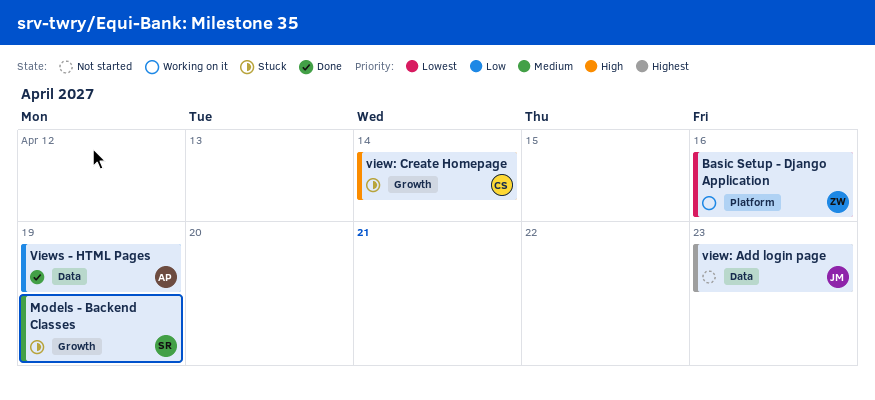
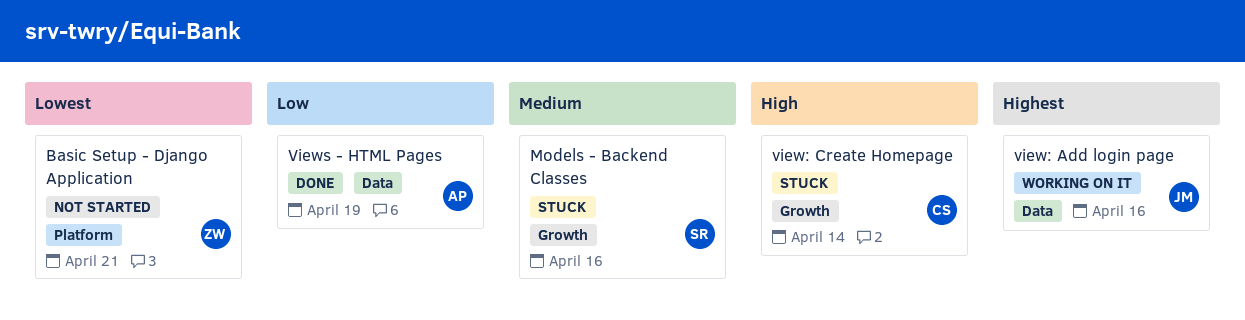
Basic Setup - Django Application, status: Working on it -> Not started
Basic Setup - Django Application, due: Apr 16 -> Apr 21
Models - Backend Classes, due: Apr 19 -> Apr 16
view: Add login page, status: Not started -> Working on it
view: Add login page, due: Apr 23 -> Apr 16

